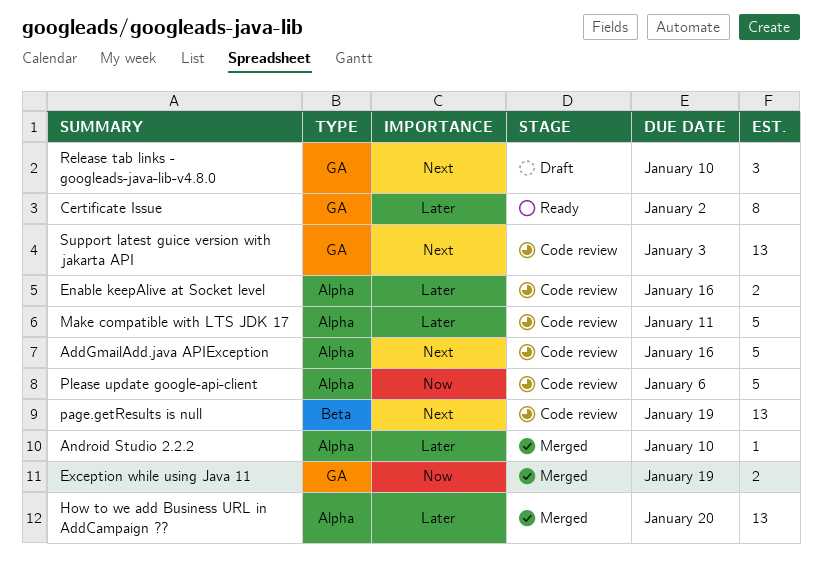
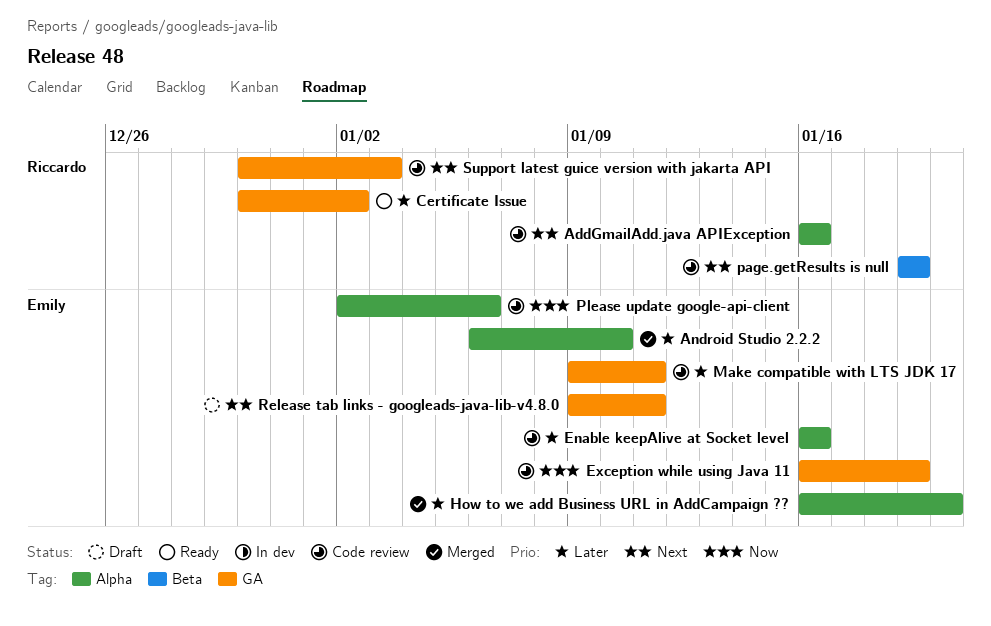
Exception while using Java 11, status: Merged -> Code review
Make compatible with LTS JDK 17, label: Alpha -> GA
Release tab links - googleads-java-lib-v4.8.0, due: Jan 10 -> Jan 11

